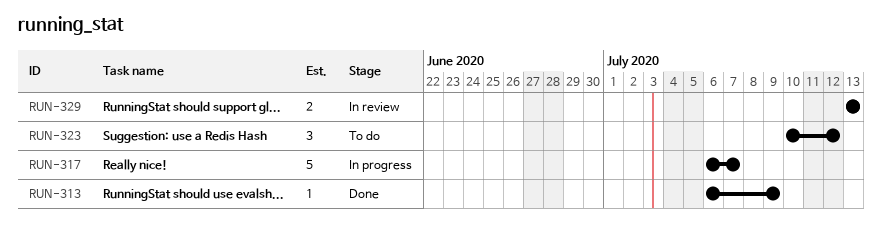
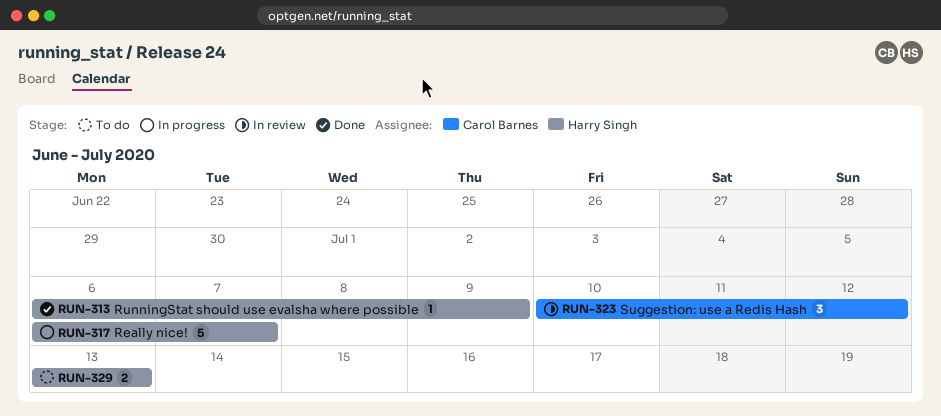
RUN-323, status: To do -> In review
RUN-329, status: In review -> To do

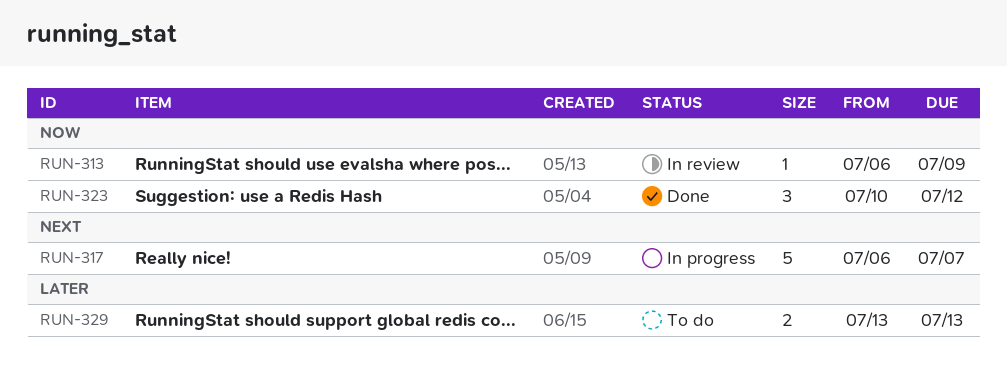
RUN-313, status: Done -> In review
RUN-323, status: In review -> Done

